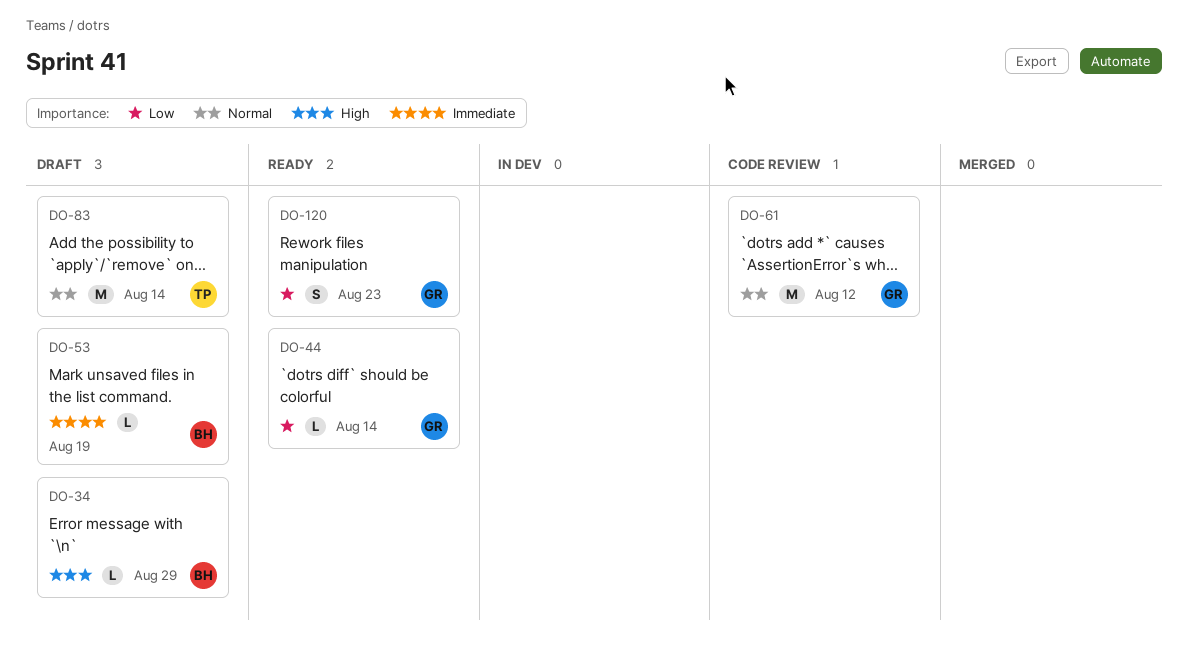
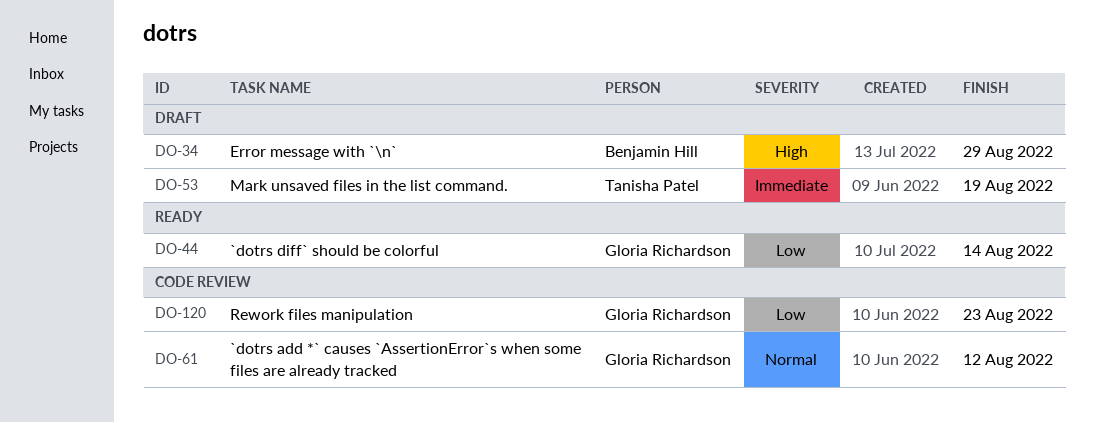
DO-53, owner: Benjamin Hill -> Tanisha Patel
DO-83: present -> none
DO-120, status: Ready -> Code review

